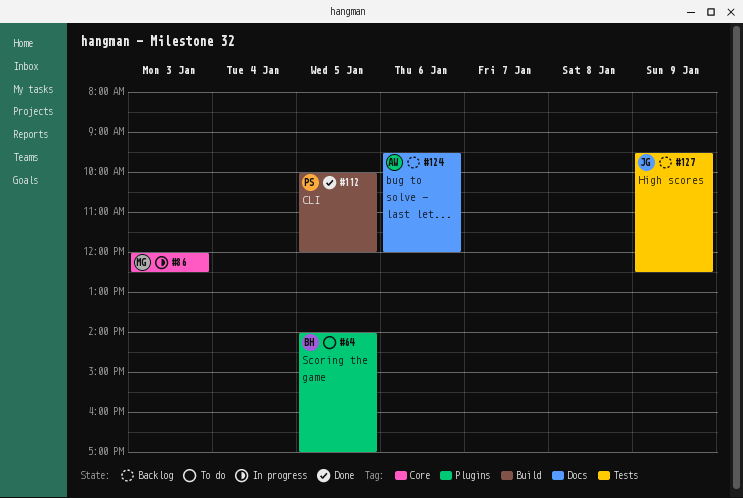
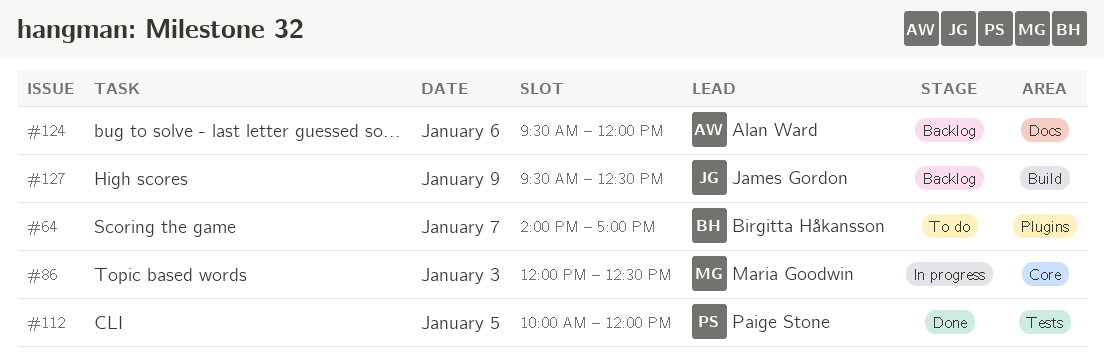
#64, day: Jan 5 -> Jan 7
#112, label: Build -> Tests
#127, label: Tests -> Build

